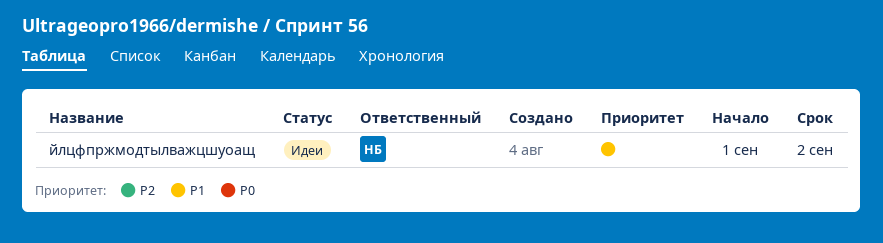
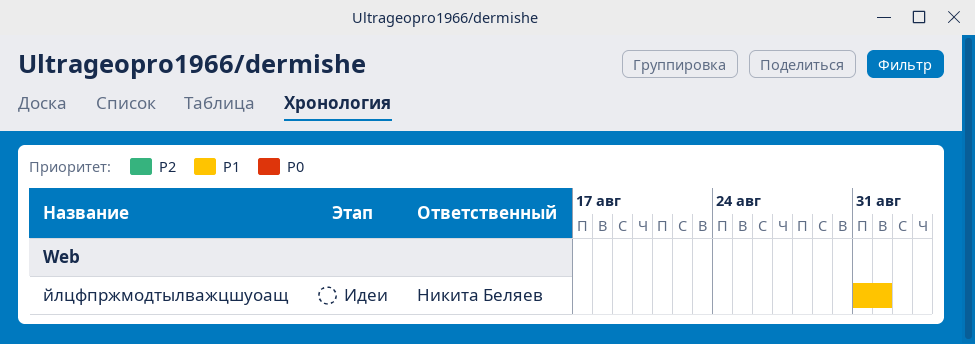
йлцфпржмодтылважцшуоащ, start: Sep 1 -> Aug 31
йлцфпржмодтылважцшуоащ, due: Sep 2 -> Sep 1

